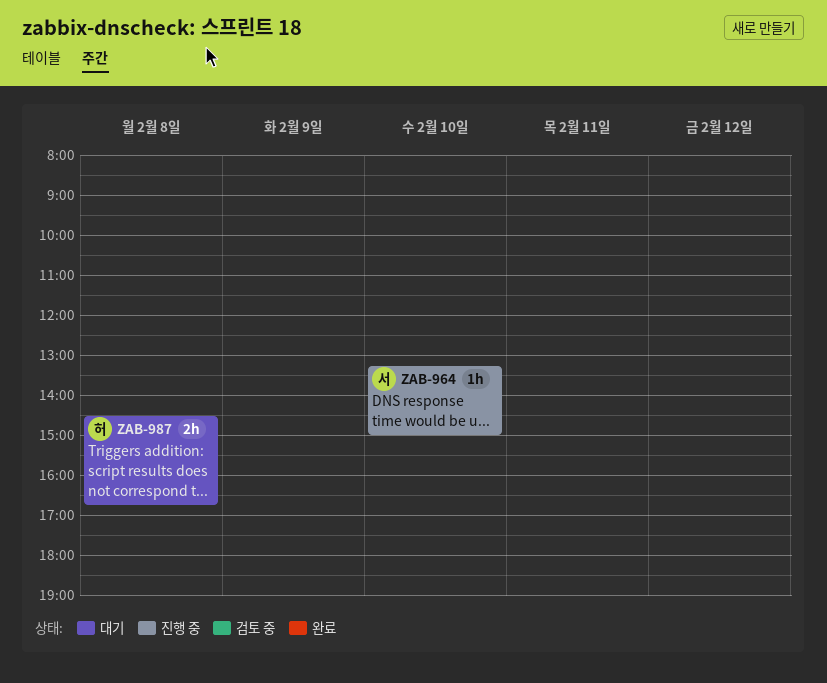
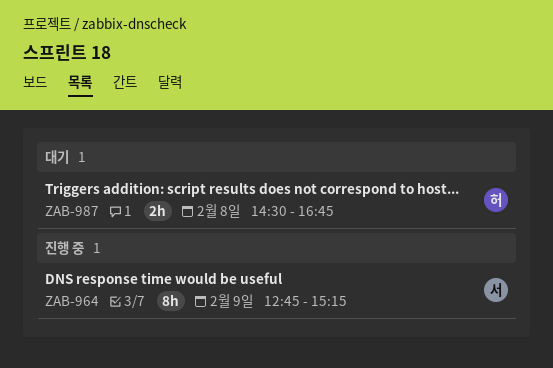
ZAB-964, estimate: 1h -> 8h
ZAB-964, day: Feb 10 -> Feb 9
ZAB-964, begins: 13:15 -> 12:45
ZAB-964, ends: 15:00 -> 15:15

